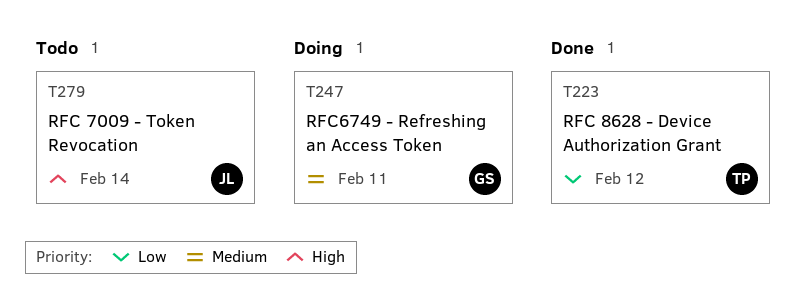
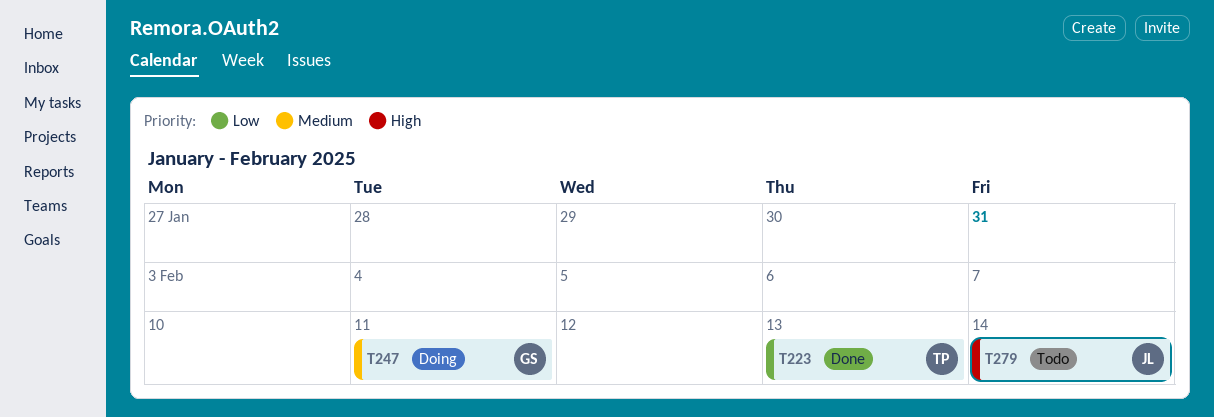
T223, due: Feb 12 -> Feb 13

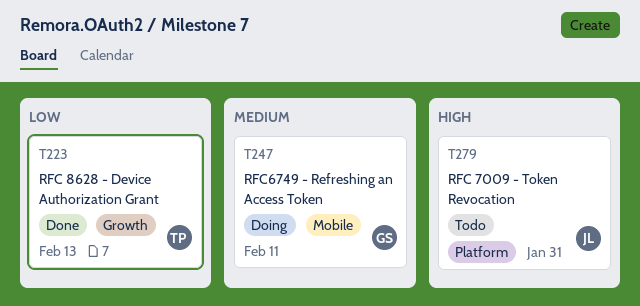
T279, due: Feb 14 -> Jan 31

